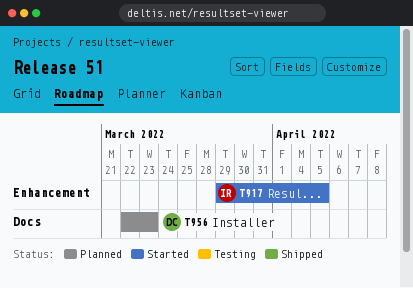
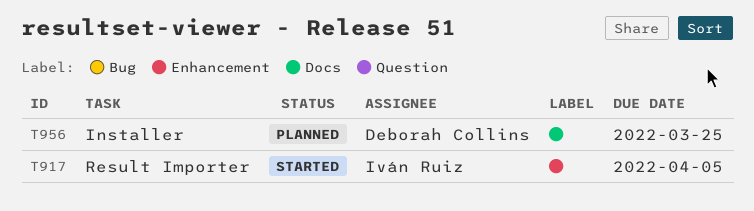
T956, due: Mar 23 -> Mar 25

